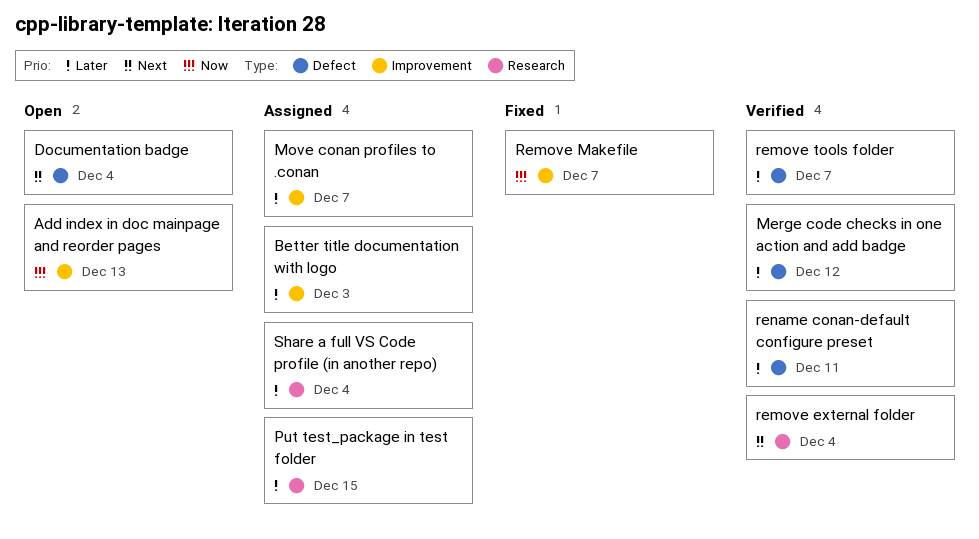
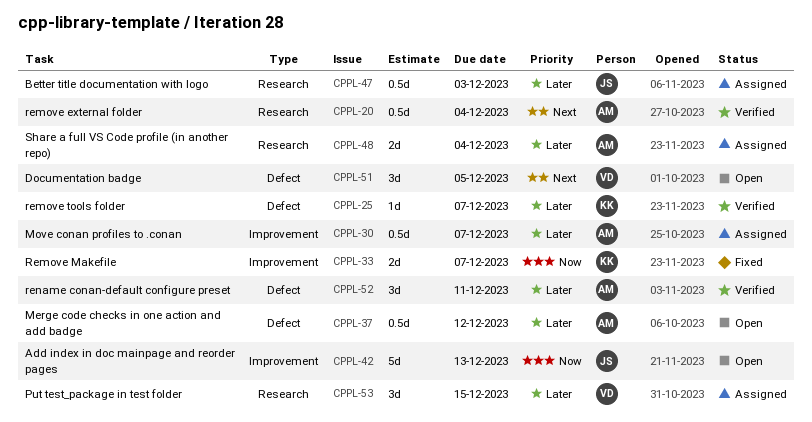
Better title documentation with logo, label: Improvement -> Research
Documentation badge, due: Dec 4 -> Dec 5
Merge code checks in one action and add badge, status: Verified -> Open

